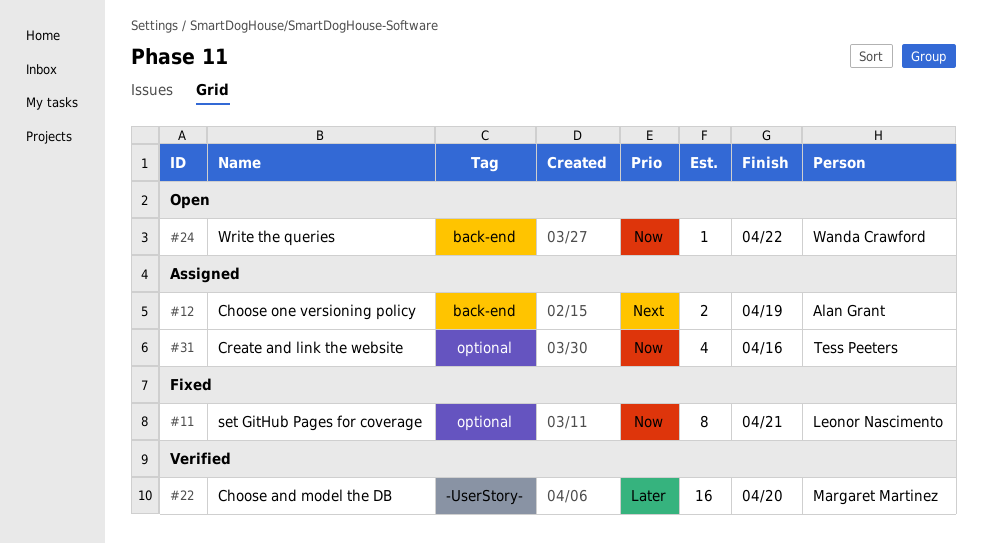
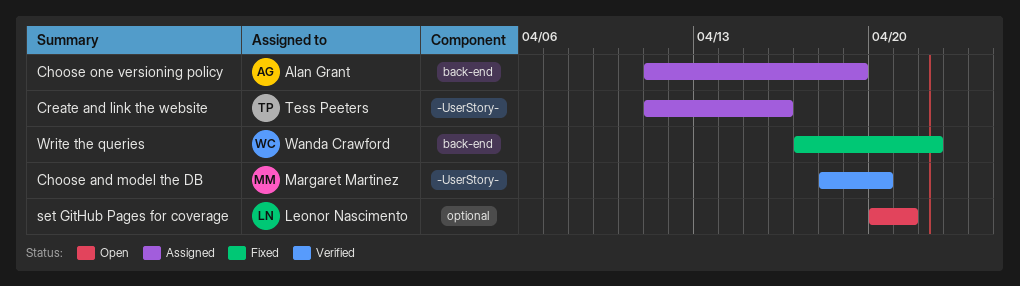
Create and link the website, label: optional -> -UserStory-
set GitHub Pages for coverage, status: Fixed -> Open
Write the queries, status: Open -> Fixed

